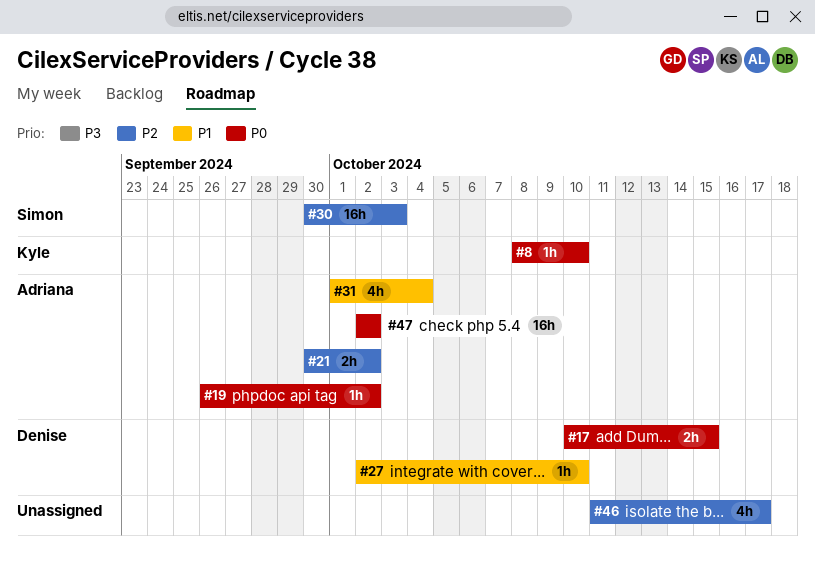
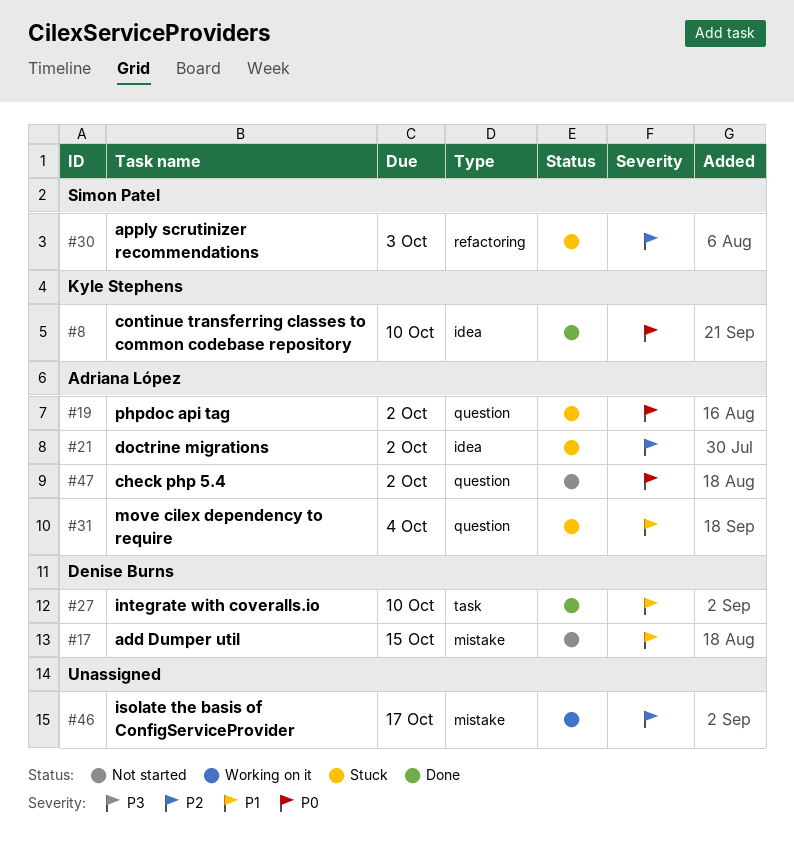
#17, priority: P0 -> P1

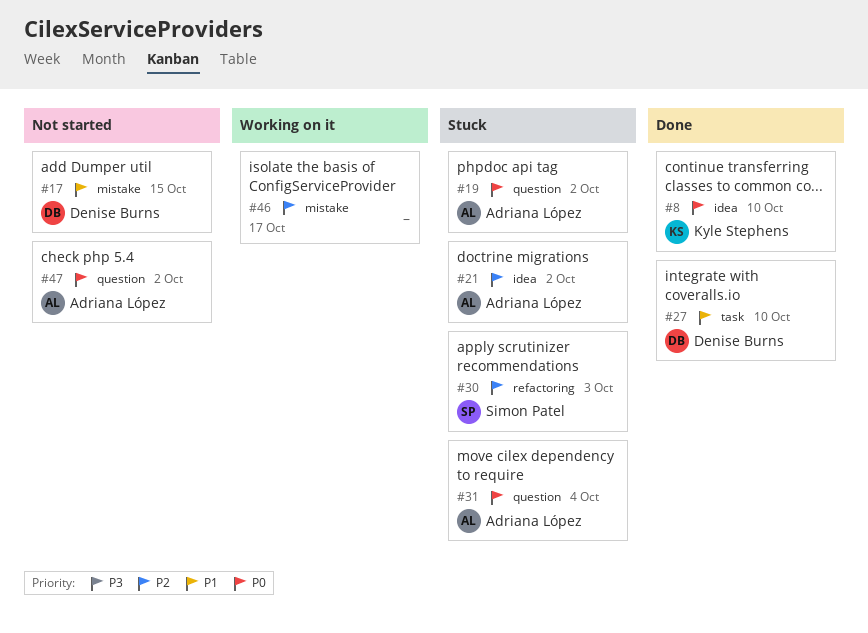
#31, priority: P1 -> P0

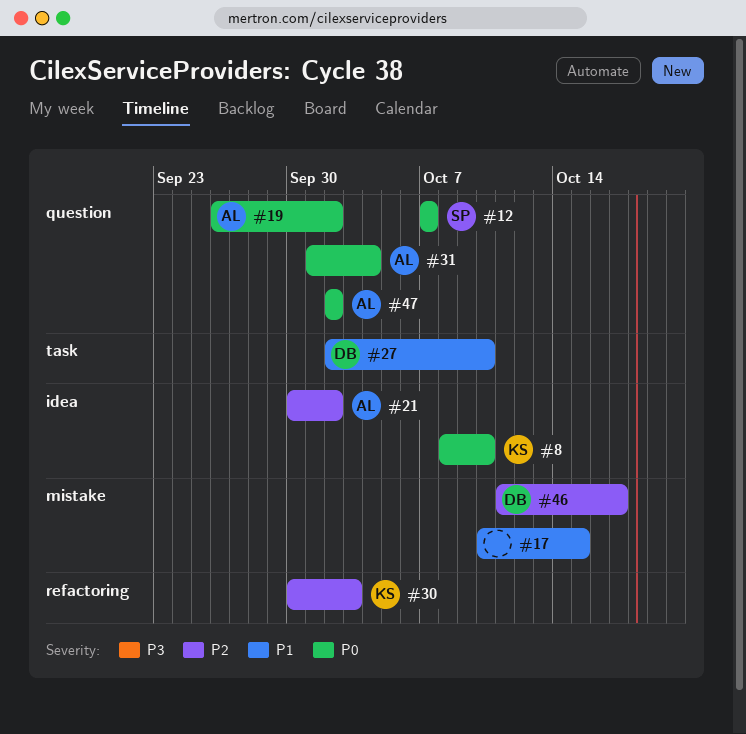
#12: none -> present
#17, owner: Denise Burns -> none
#30, owner: Simon Patel -> Kyle Stephens
#46, owner: none -> Denise Burns

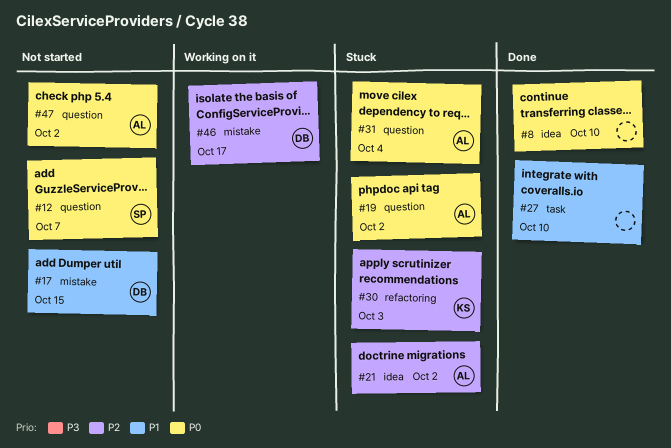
#8, owner: KS -> none
#17, owner: none -> DB
#27, owner: DB -> none

